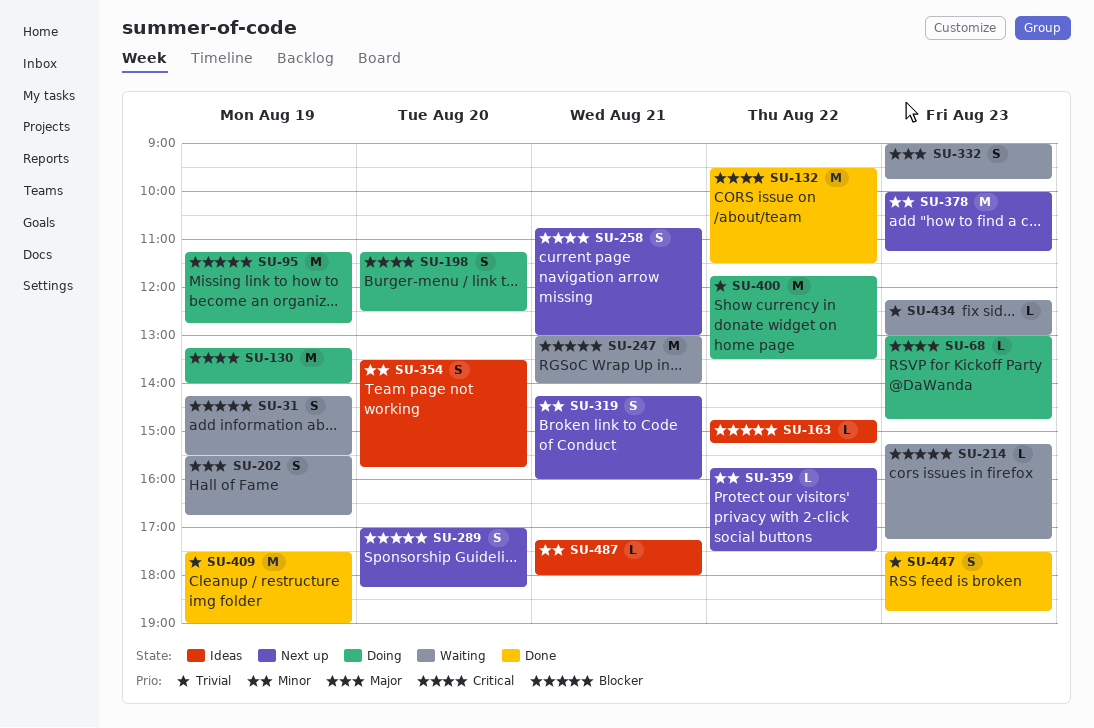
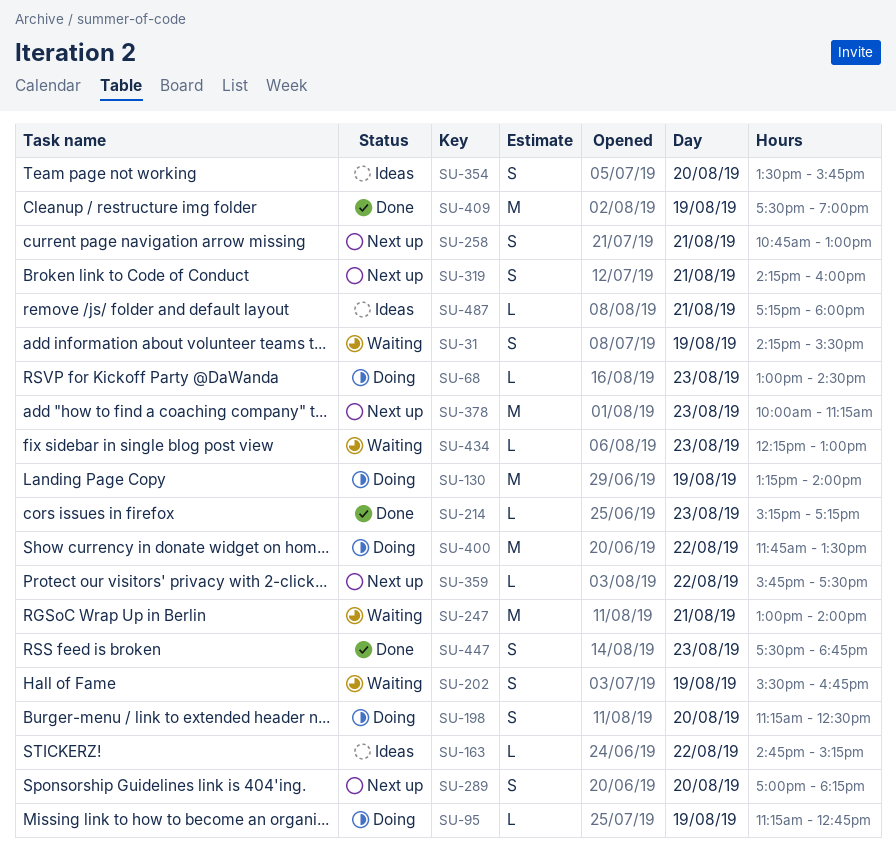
SU-68, ends: 14:45 -> 14:30
SU-95, estimate: M -> L
SU-132: present -> none
SU-214, status: Waiting -> Done
SU-332: present -> none

